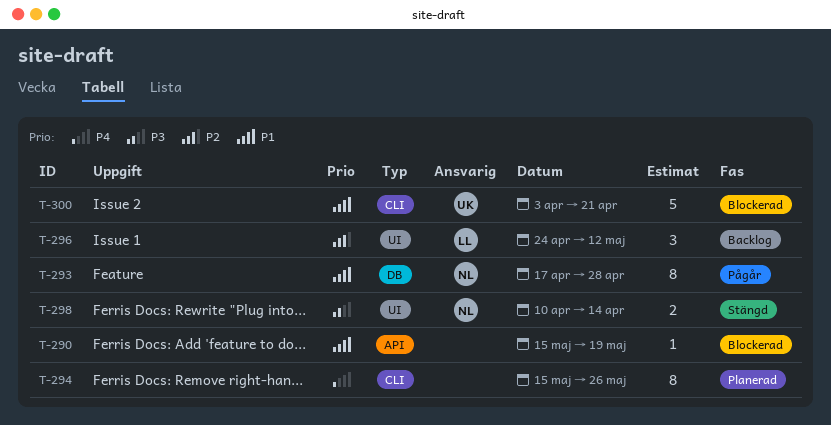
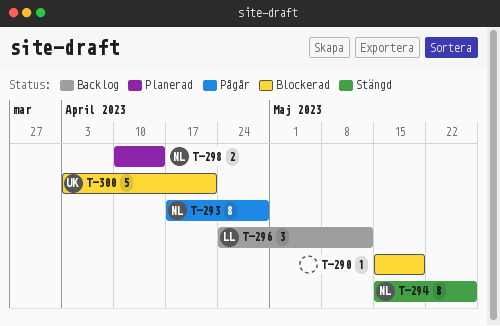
T-294, status: Planerad -> Stängd
T-294, owner: none -> NL
T-298, status: Stängd -> Planerad

